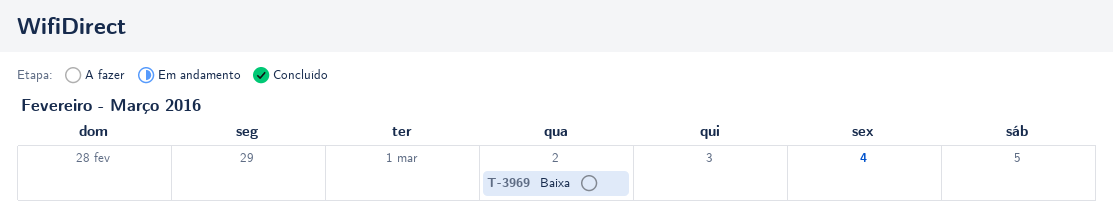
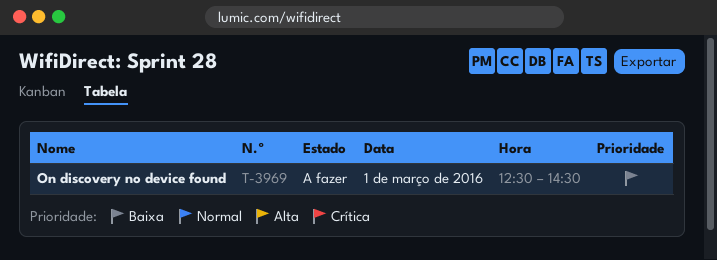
T-3969, day: Mar 2 -> Mar 1

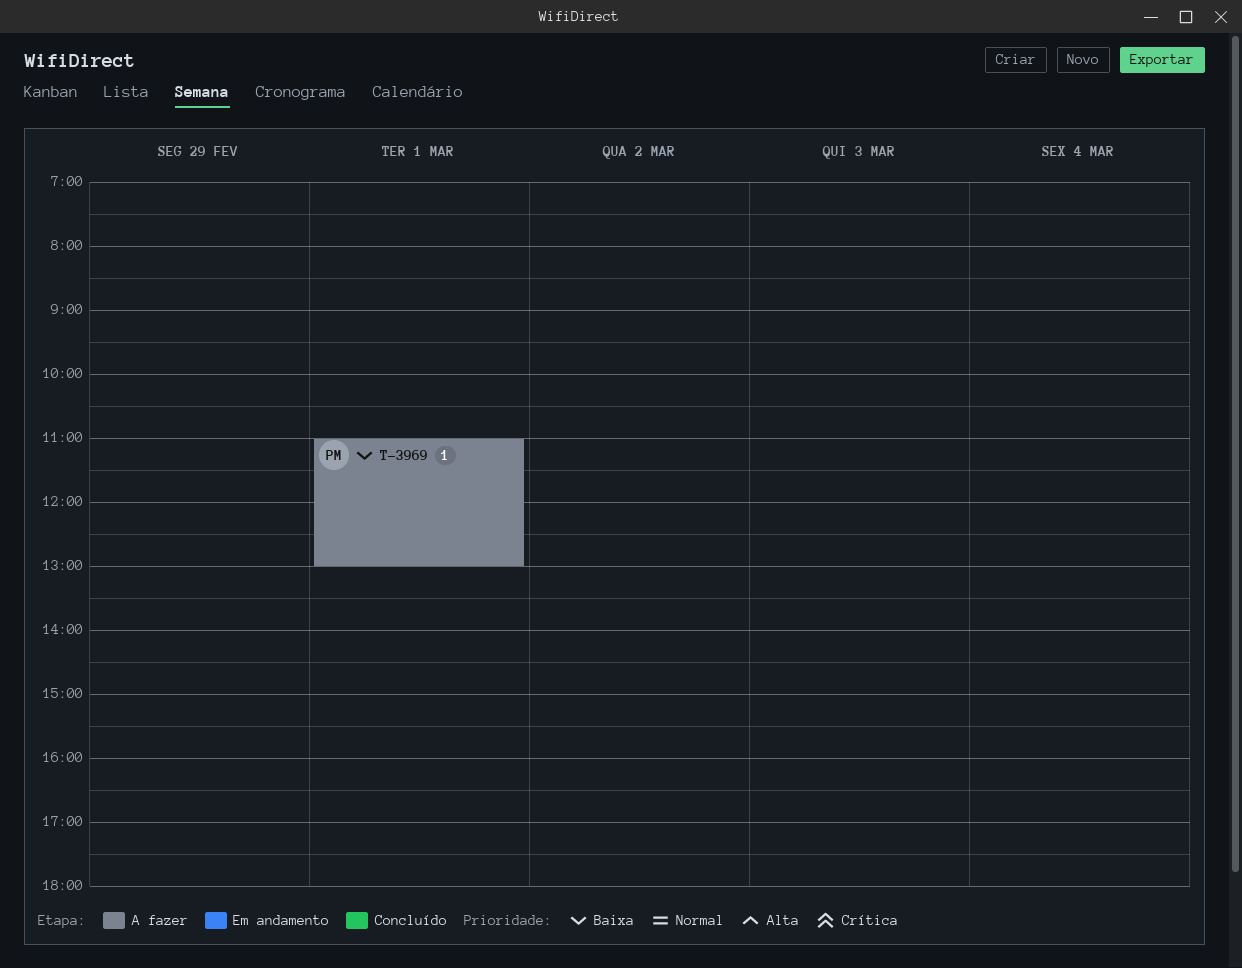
T-3969, begins: 12:30 -> 11:00
T-3969, ends: 14:30 -> 13:00

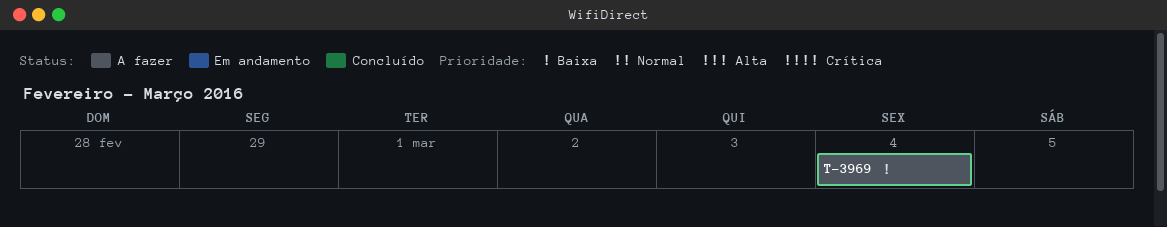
T-3969, day: Mar 1 -> Mar 4

